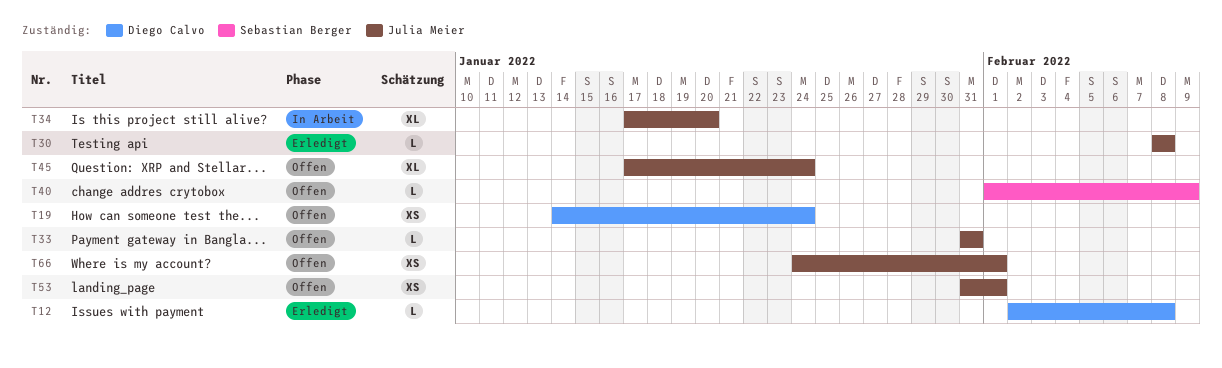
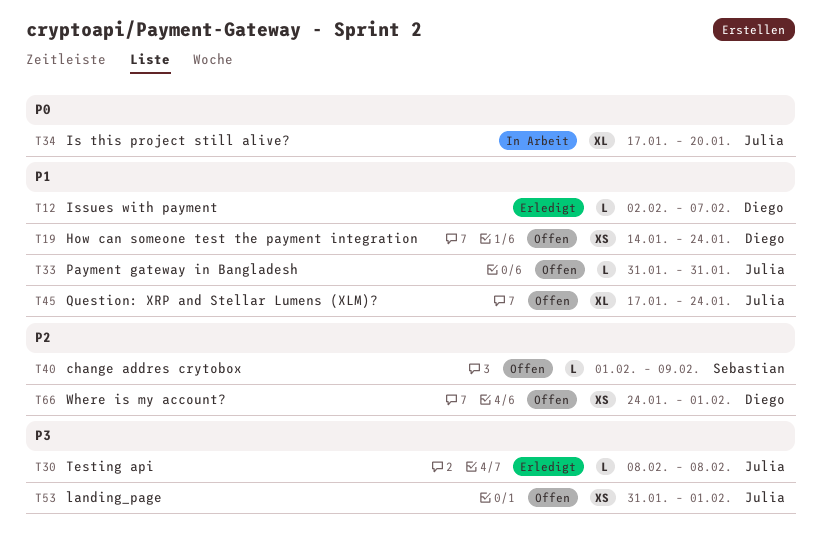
T12, due: Feb 8 -> Feb 7
T66, owner: Julia Meier -> Diego Calvo

